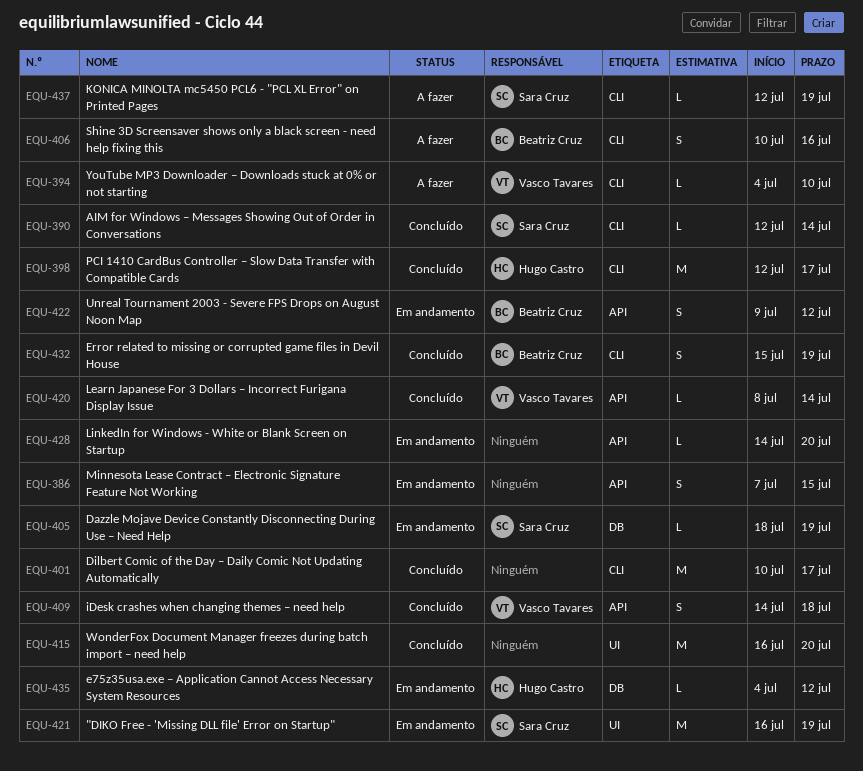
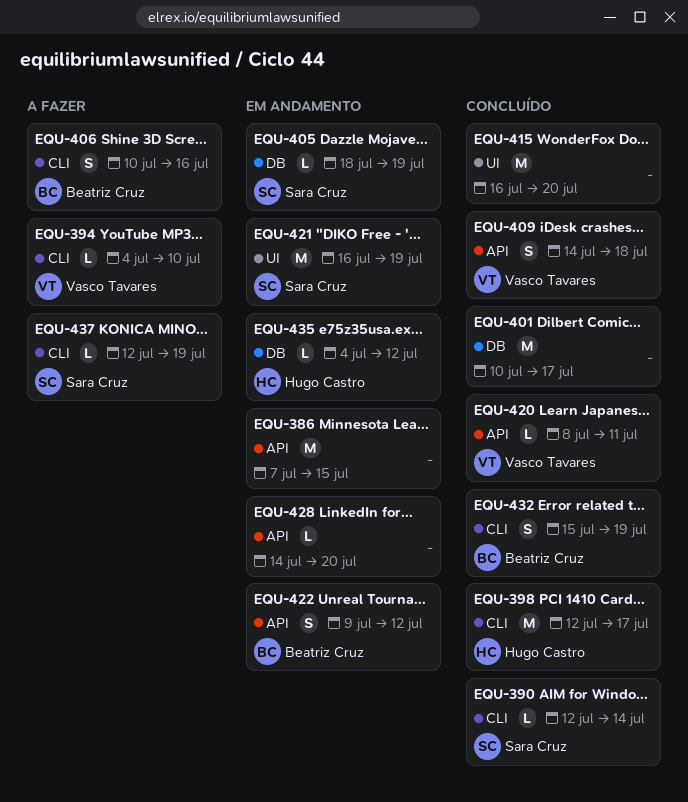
EQU-386, estimate: S -> M
EQU-401, label: CLI -> DB
EQU-420, due: Jul 14 -> Jul 11

